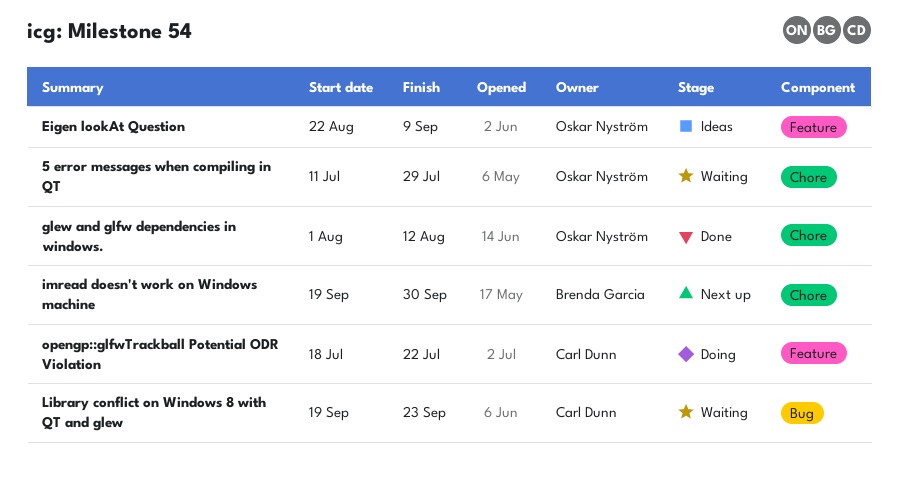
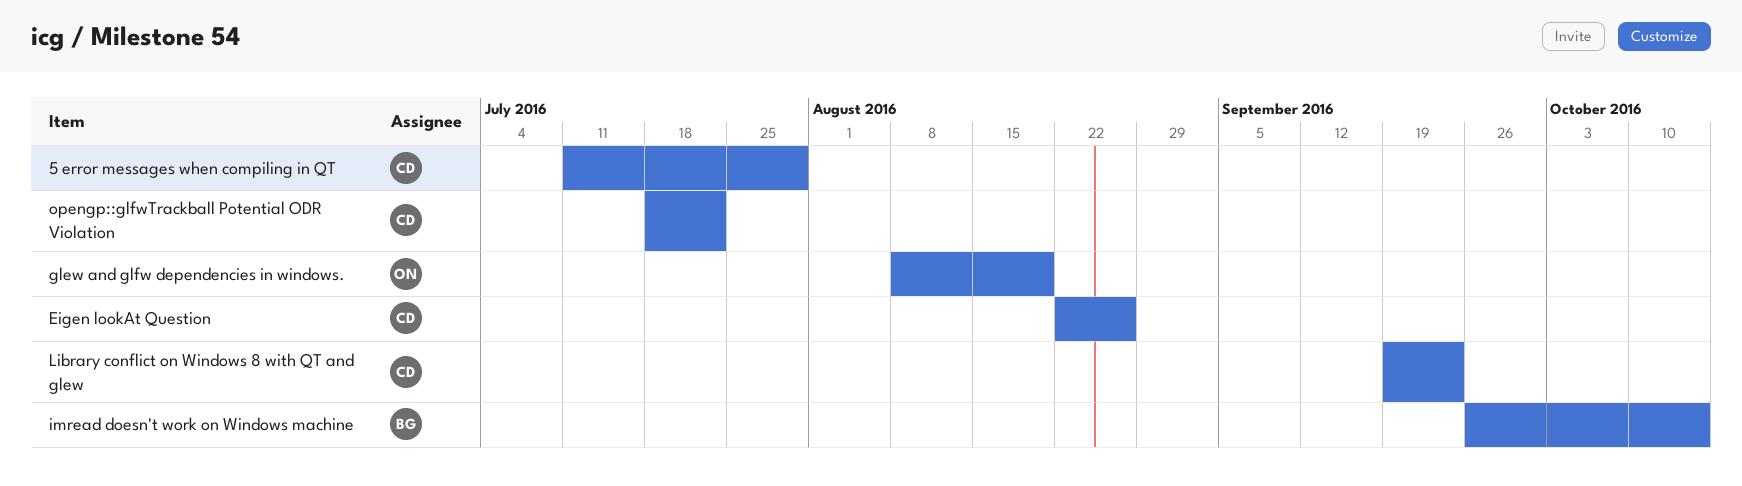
5 error messages when compiling in QT, owner: Oskar Nyström -> Carl Dunn
Eigen lookAt Question, owner: Oskar Nyström -> Carl Dunn
Eigen lookAt Question, due: Sep 9 -> Aug 26
glew and glfw dependencies in windows., start: Aug 1 -> Aug 8
glew and glfw dependencies in windows., due: Aug 12 -> Aug 19
imread doesn't work on Windows machine, start: Sep 19 -> Sep 26
imread doesn't work on Windows machine, due: Sep 30 -> Oct 14

